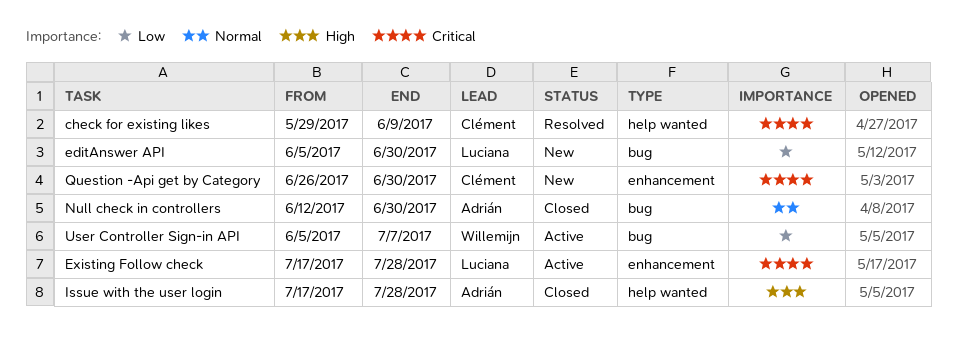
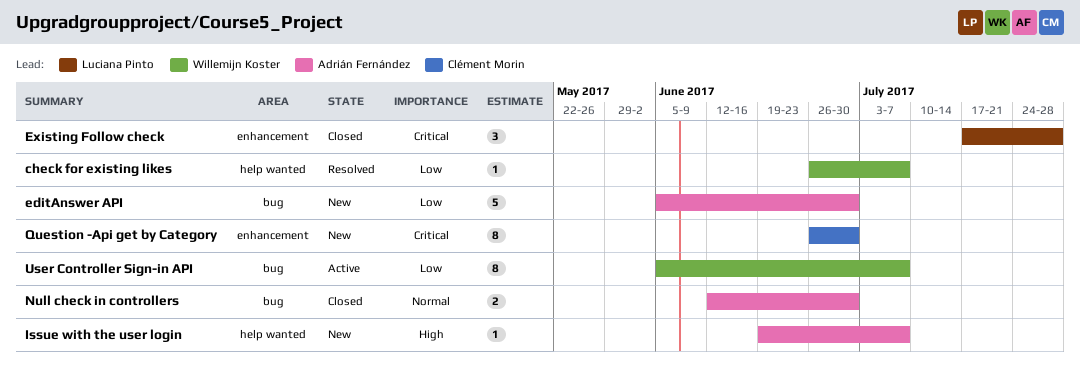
check for existing likes, owner: Clément Morin -> Willemijn Koster
check for existing likes, priority: Critical -> Low
check for existing likes, start: May 29 -> Jun 26
check for existing likes, due: Jun 9 -> Jul 7
editAnswer API, owner: Luciana Pinto -> Adrián Fernández
Existing Follow check, status: Active -> Closed
Issue with the user login, status: Closed -> New
Issue with the user login, start: Jul 17 -> Jun 19
Issue with the user login, due: Jul 28 -> Jul 7

